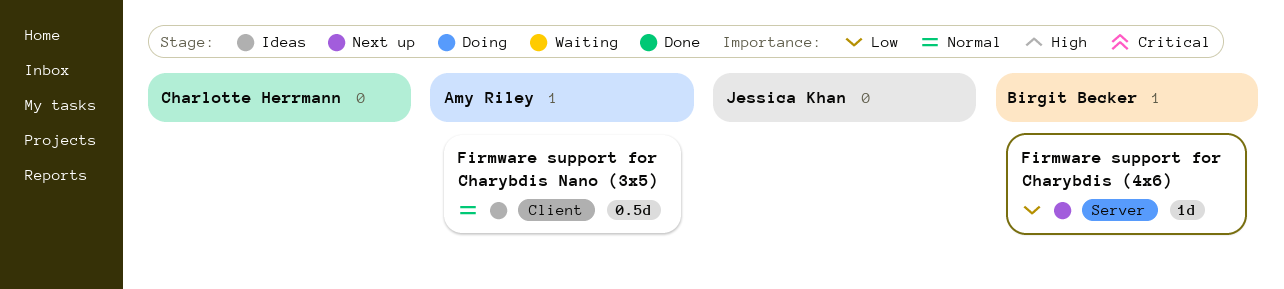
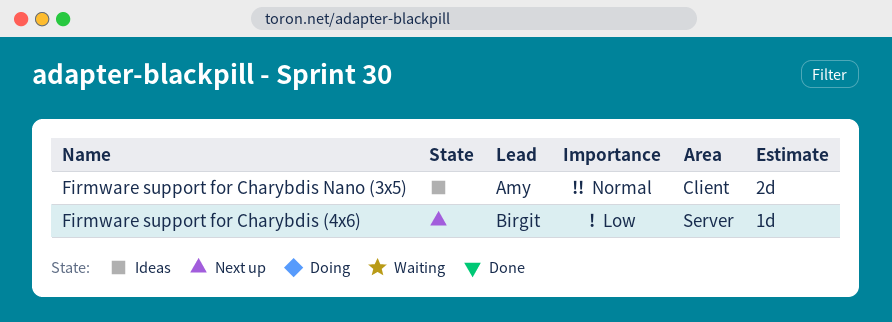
Firmware support for Charybdis Nano (3x5), estimate: 0.5d -> 2d

